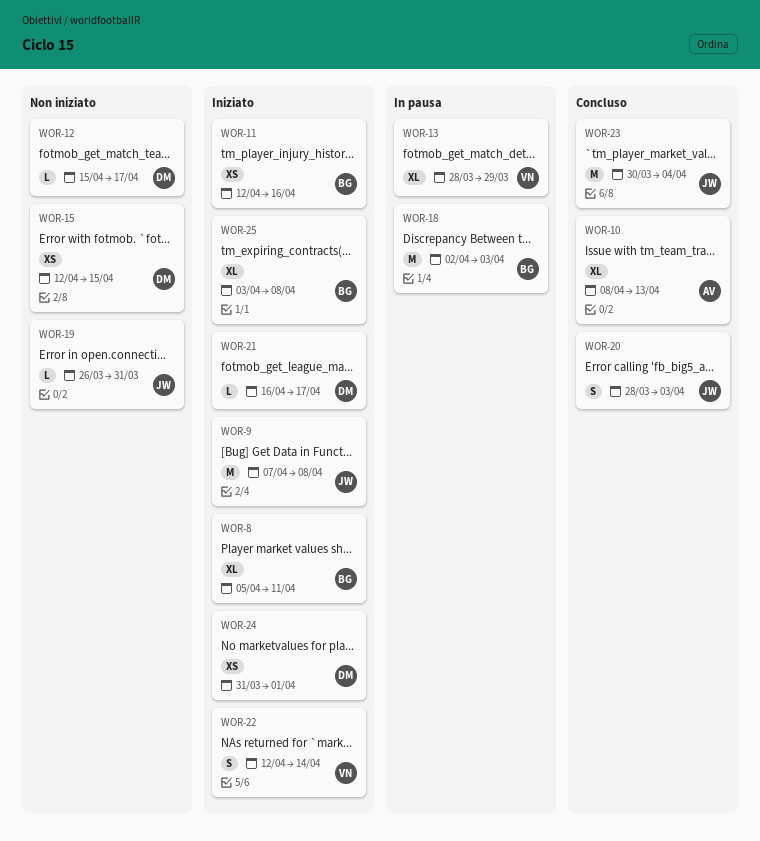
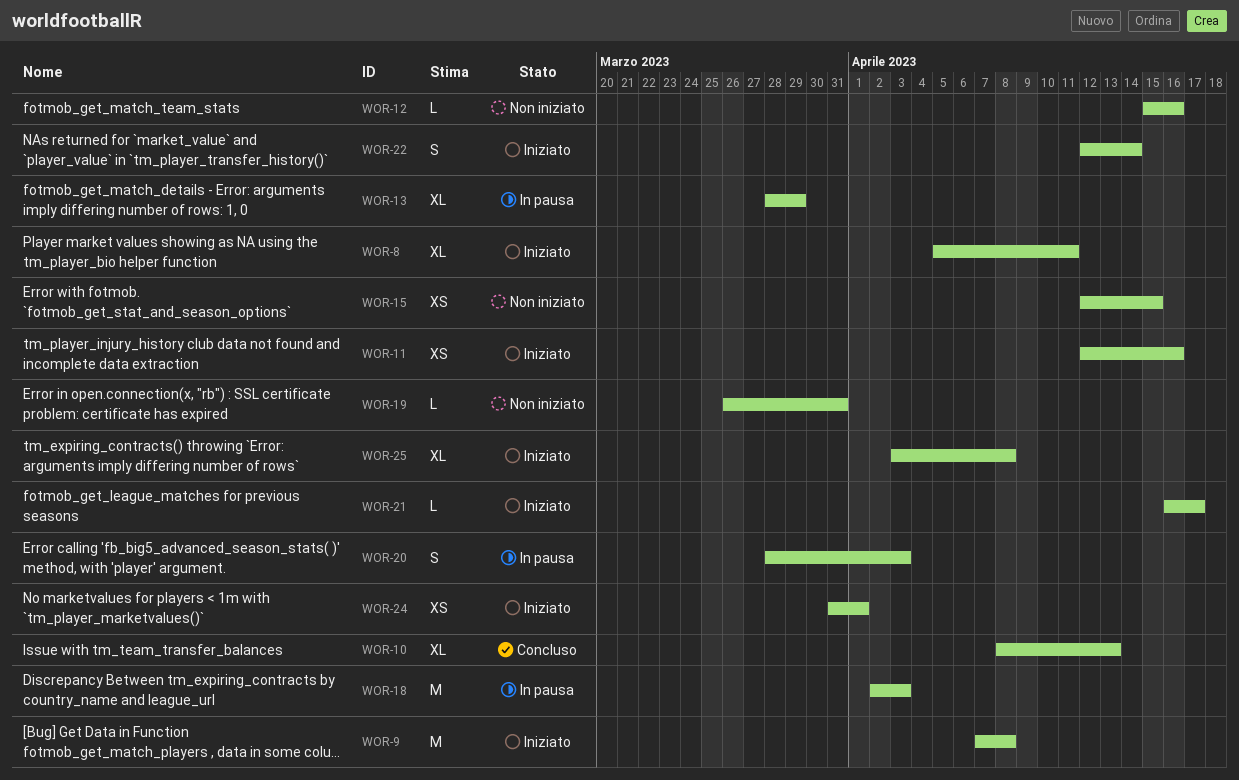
WOR-12, due: Apr 17 -> Apr 16
WOR-20, status: Concluso -> In pausa
WOR-23: present -> none

